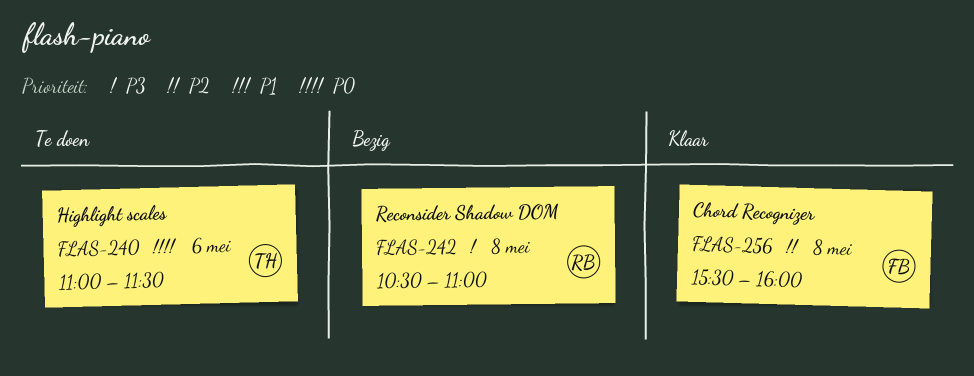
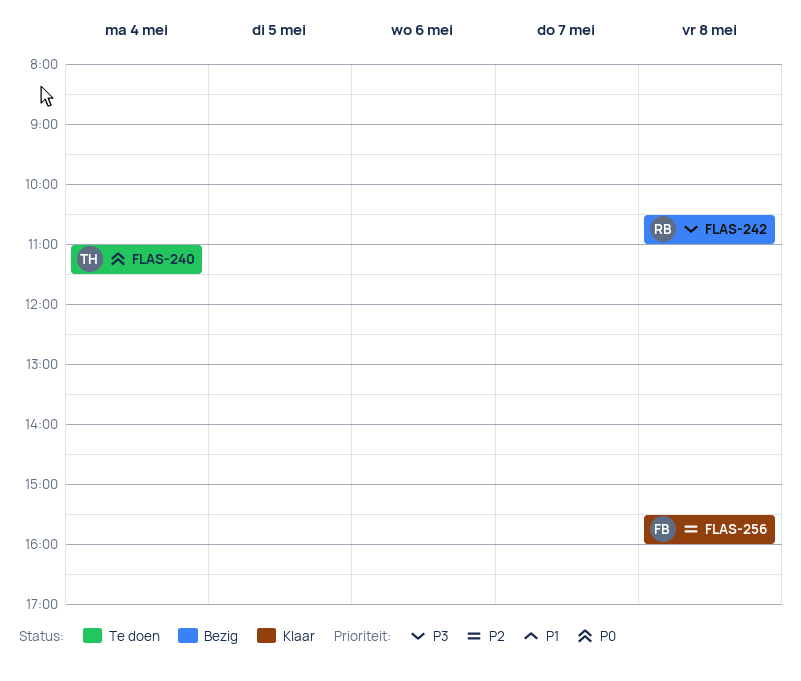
FLAS-240, day: May 6 -> May 4

